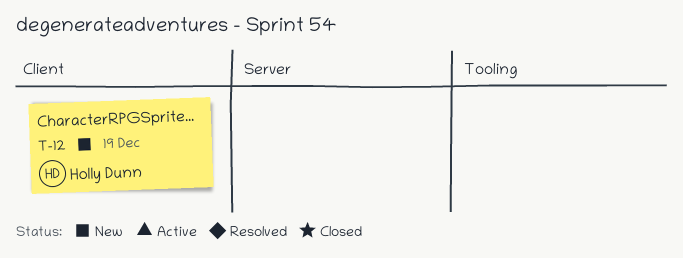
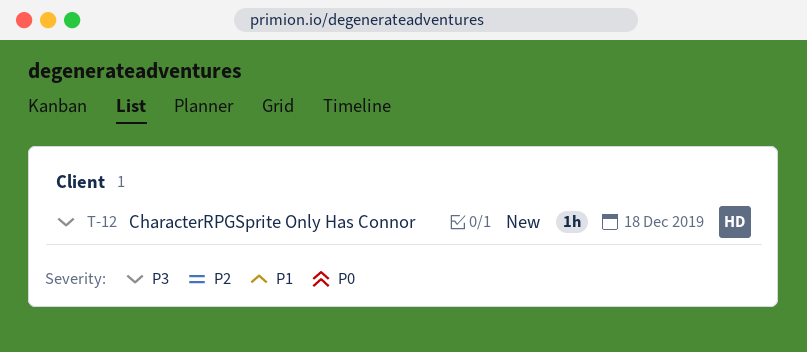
T-12, due: Dec 19 -> Dec 18

